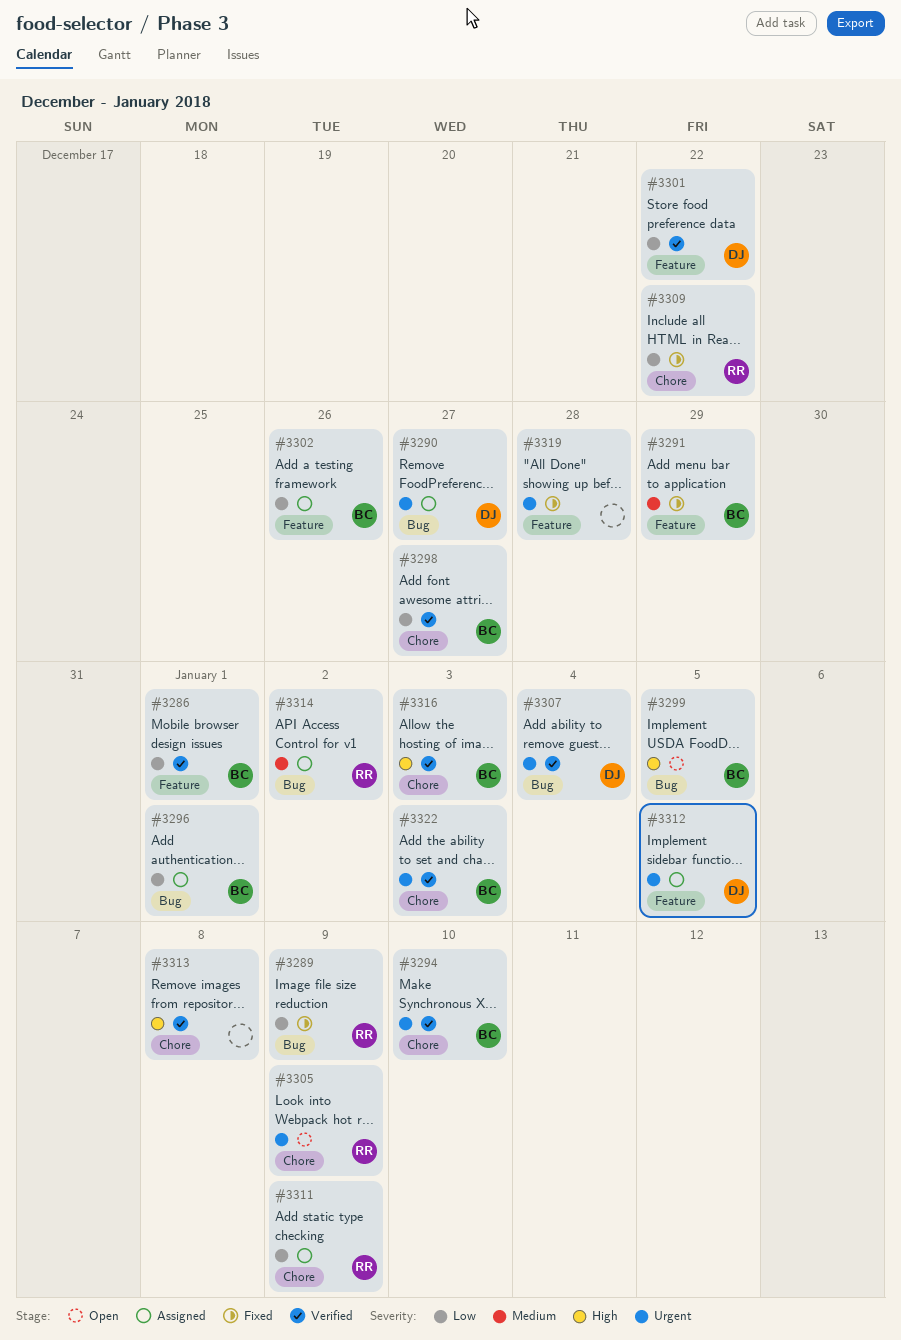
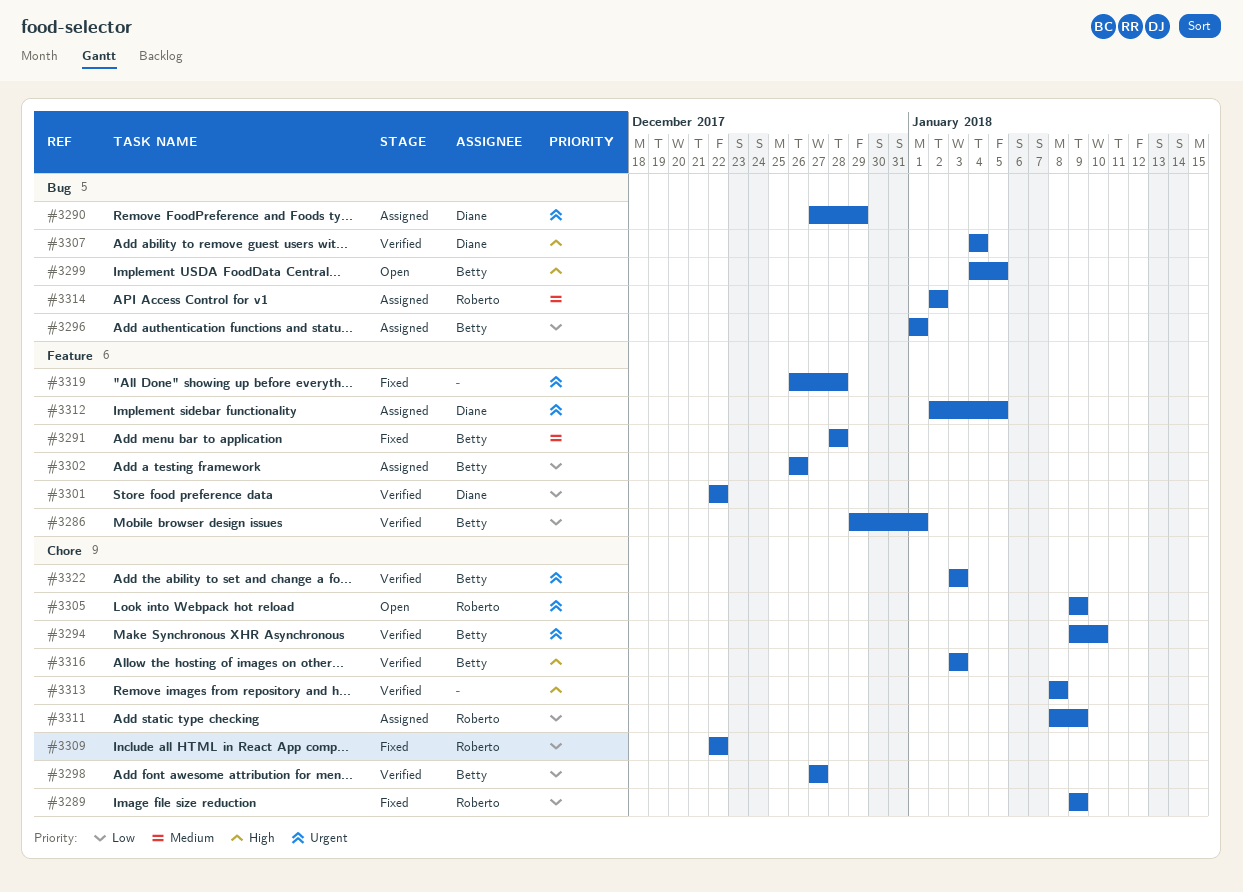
#3289, label: Bug -> Chore
#3290, due: Dec 27 -> Dec 29
#3291, due: Dec 29 -> Dec 28
#3307, priority: Urgent -> High

